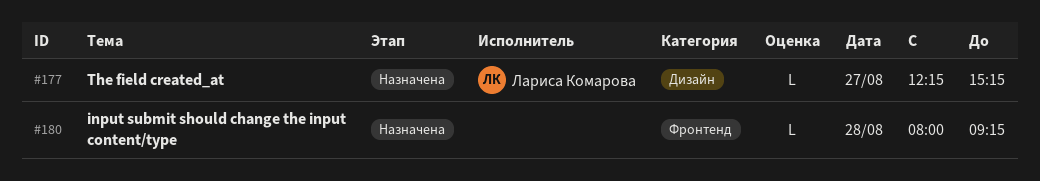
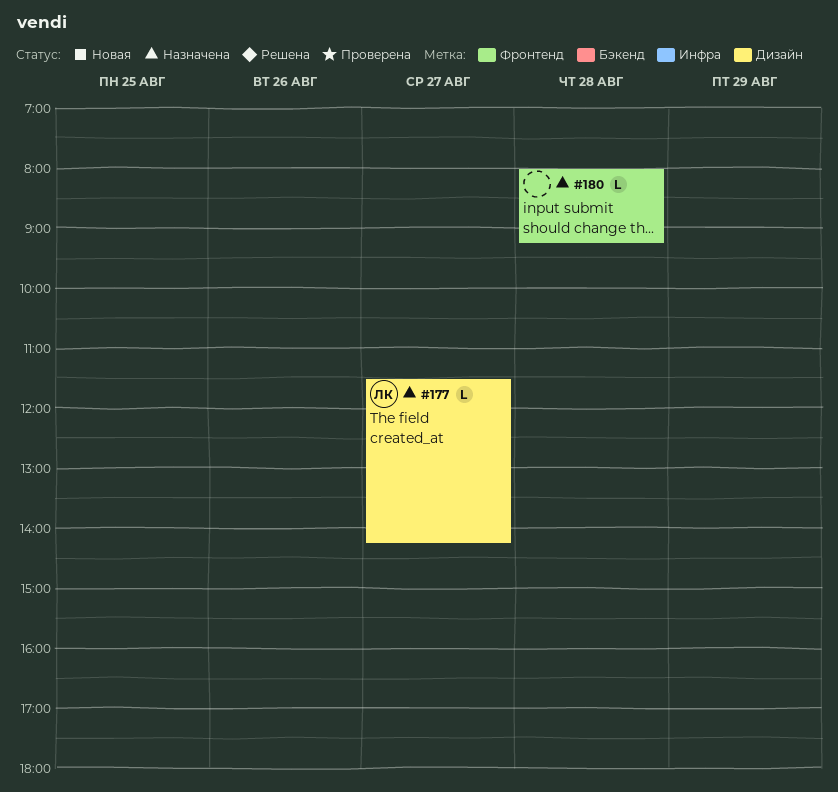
#177, begins: 12:15 -> 11:30
#177, ends: 15:15 -> 14:15

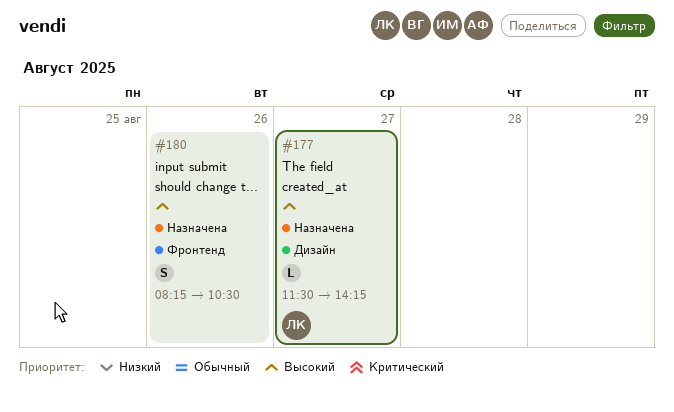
#180, estimate: L -> S
#180, day: Aug 28 -> Aug 26
#180, begins: 08:00 -> 08:15
#180, ends: 09:15 -> 10:30

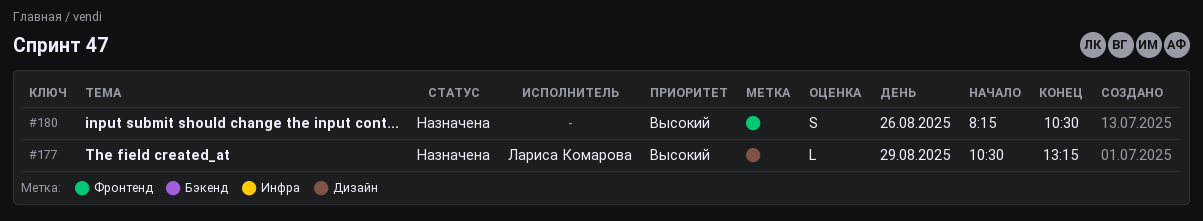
#177, day: Aug 27 -> Aug 29
#177, begins: 11:30 -> 10:30
#177, ends: 14:15 -> 13:15

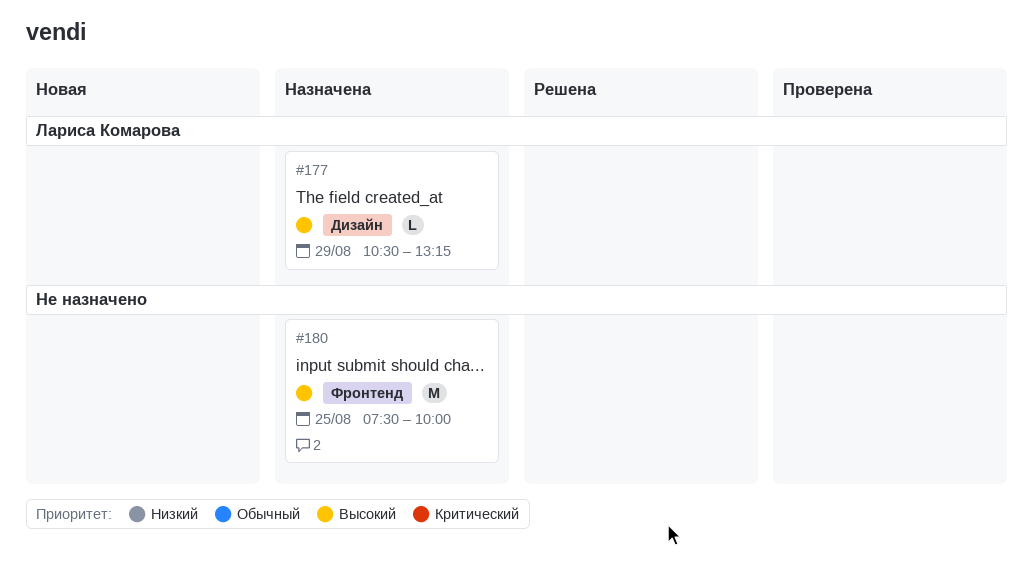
#180, estimate: S -> M
#180, day: Aug 26 -> Aug 25
#180, begins: 08:15 -> 07:30
#180, ends: 10:30 -> 10:00

